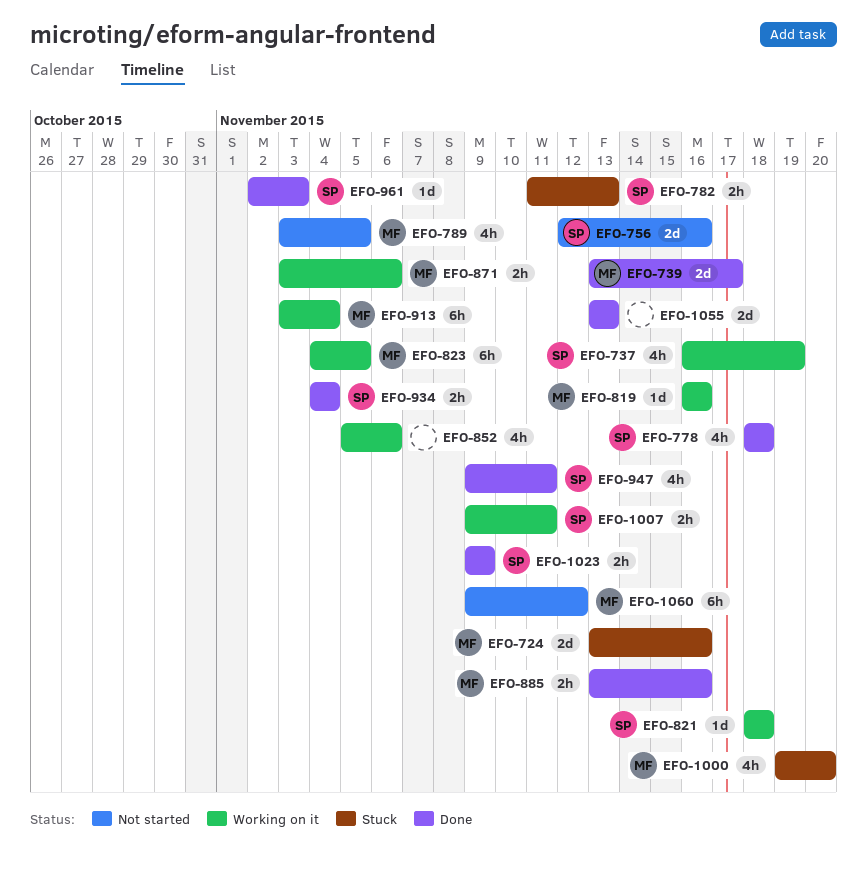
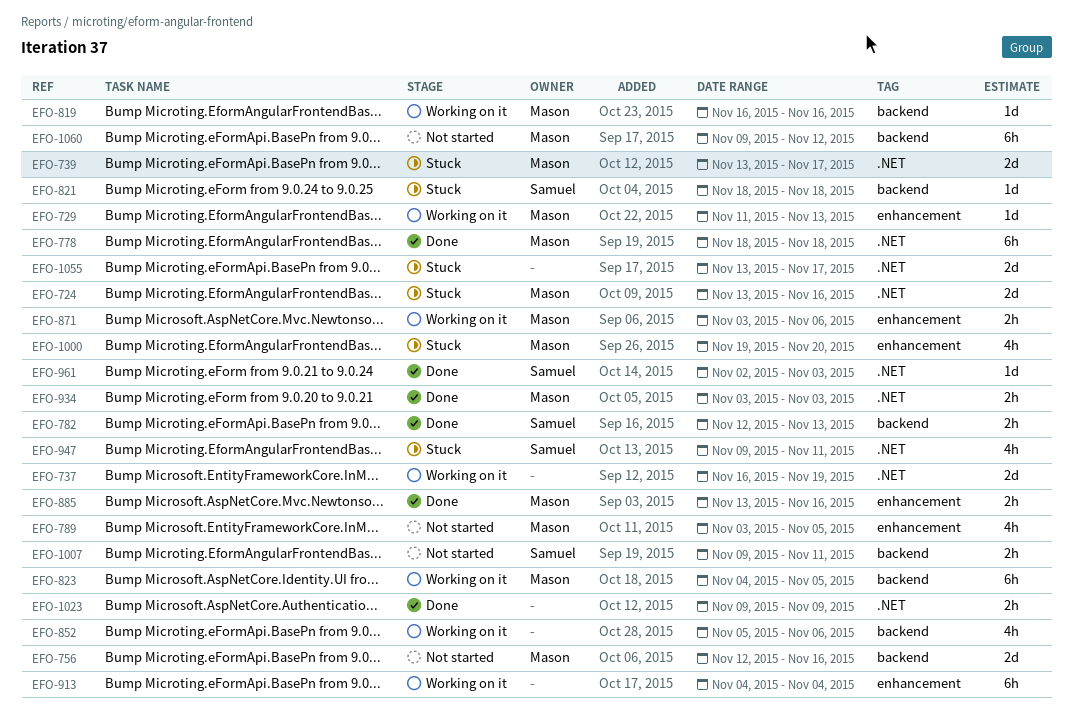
EFO-729: none -> present
EFO-737, owner: Samuel -> none
EFO-737, estimate: 4h -> 2d
EFO-739, status: Done -> Stuck
EFO-756, owner: Samuel -> Mason
EFO-778, owner: Samuel -> Mason
EFO-778, estimate: 4h -> 6h
EFO-782, status: Stuck -> Done
EFO-782, start: Nov 11 -> Nov 12
EFO-821, status: Working on it -> Stuck
EFO-913, owner: Mason -> none
EFO-913, start: Nov 3 -> Nov 4
EFO-934, owner: Samuel -> Mason
EFO-934, start: Nov 4 -> Nov 3
EFO-934, due: Nov 4 -> Nov 3
EFO-947, status: Done -> Stuck
EFO-1007, status: Working on it -> Not started
EFO-1023, owner: Samuel -> none
EFO-1055, status: Done -> Stuck
EFO-1055, due: Nov 13 -> Nov 17

